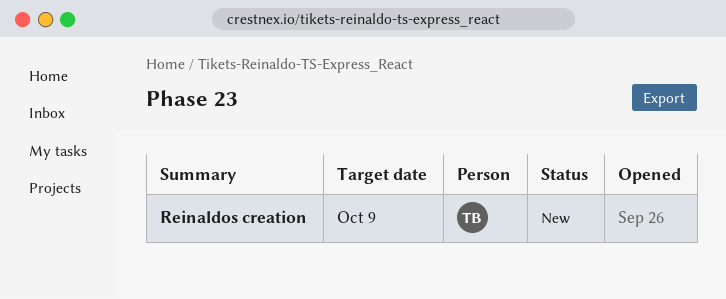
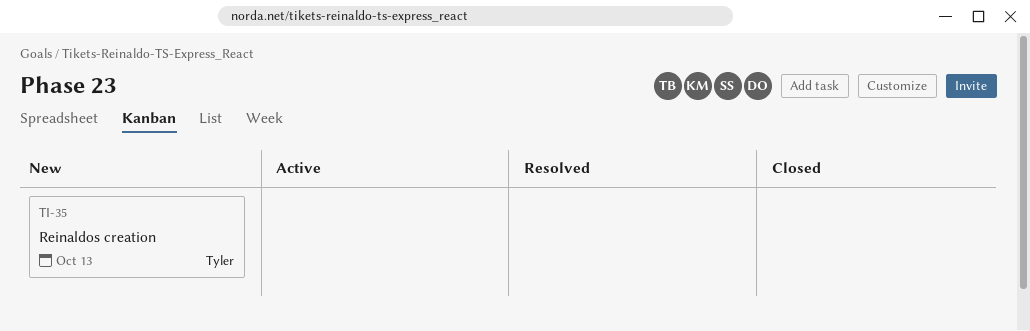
Reinaldos creation, due: Oct 9 -> Oct 13

